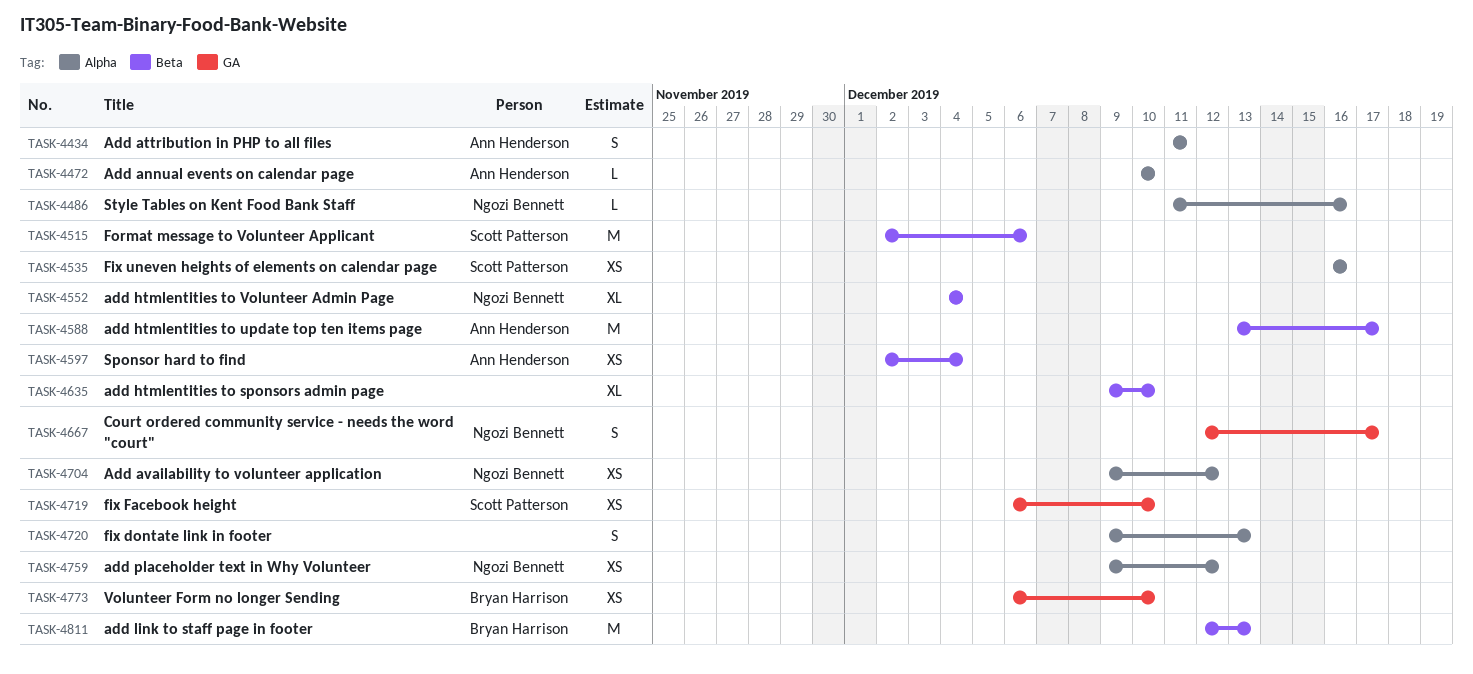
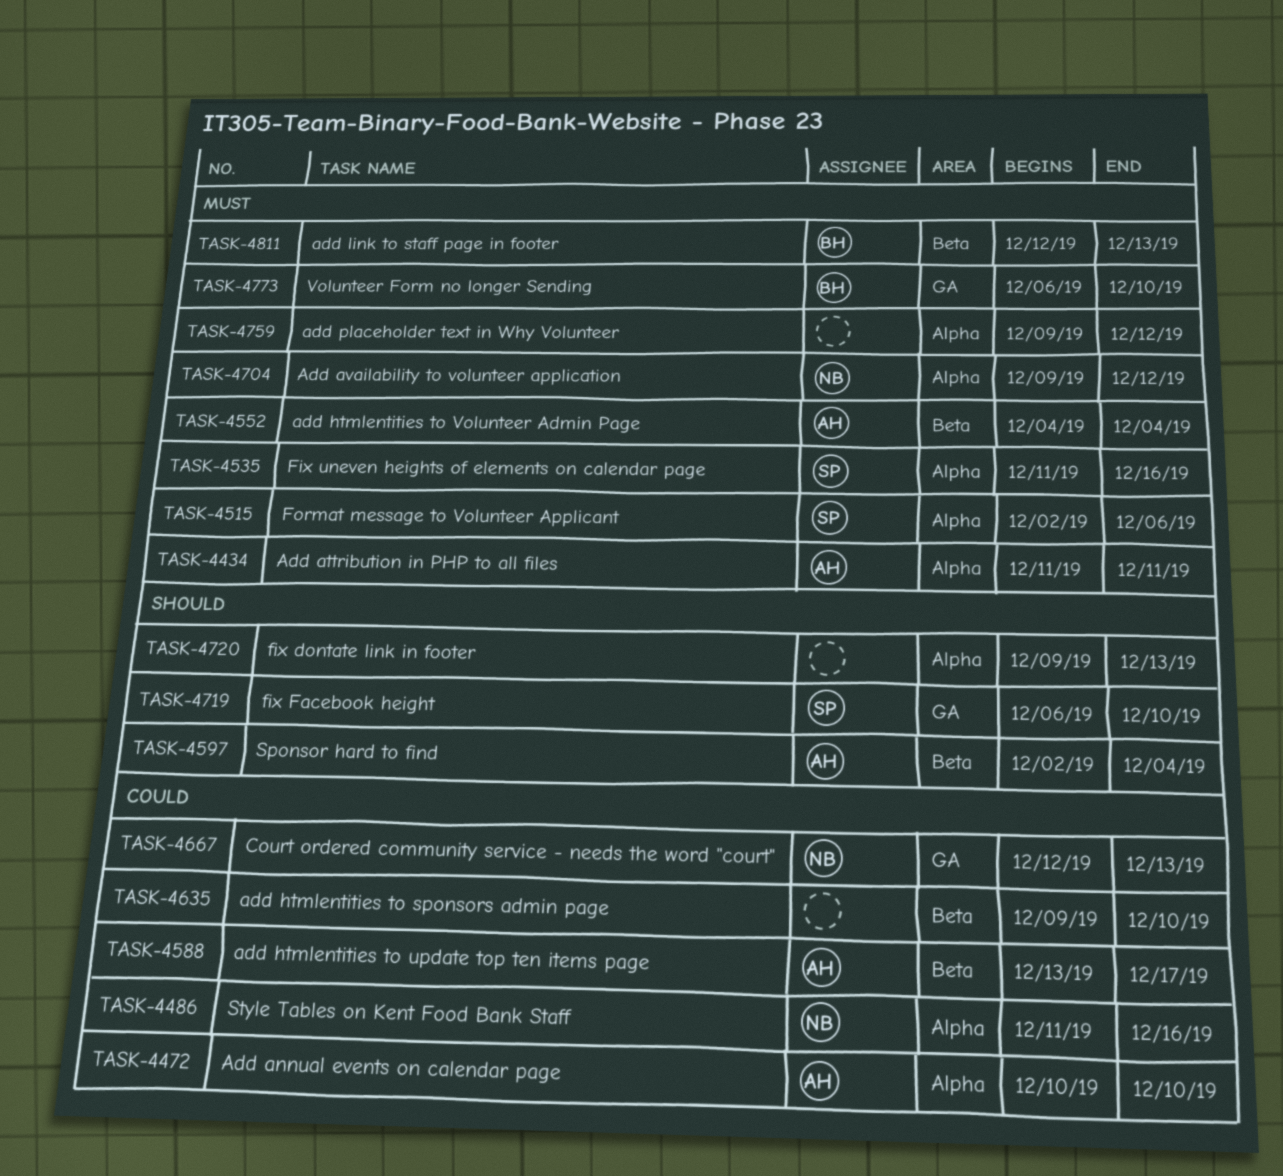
TASK-4515, label: Beta -> Alpha
TASK-4535, start: Dec 16 -> Dec 11
TASK-4552, owner: Ngozi Bennett -> Ann Henderson
TASK-4667, due: Dec 17 -> Dec 13
TASK-4759, owner: Ngozi Bennett -> none

